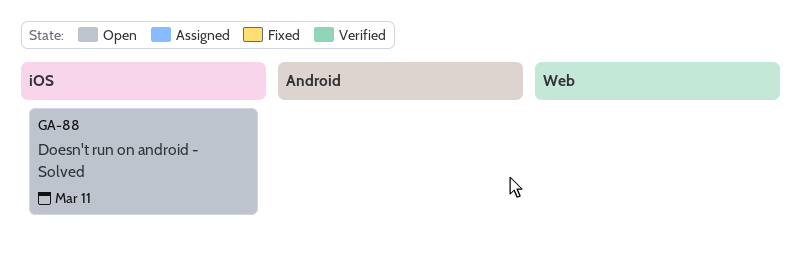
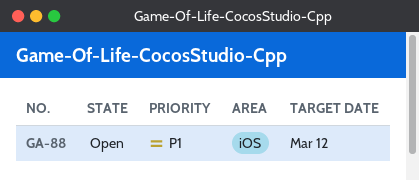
GA-88, due: Mar 11 -> Mar 12

